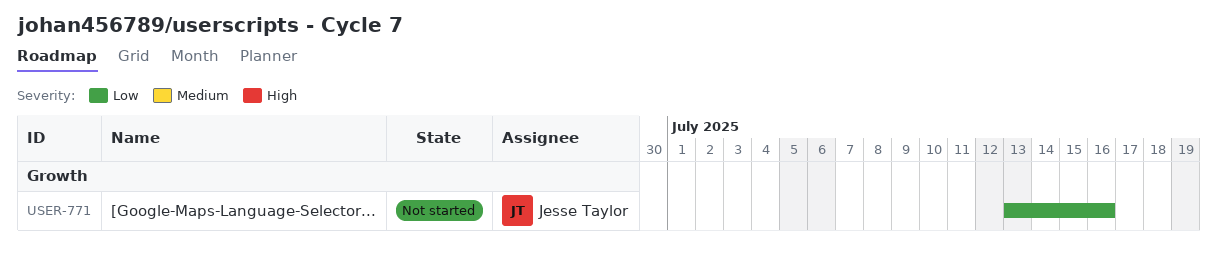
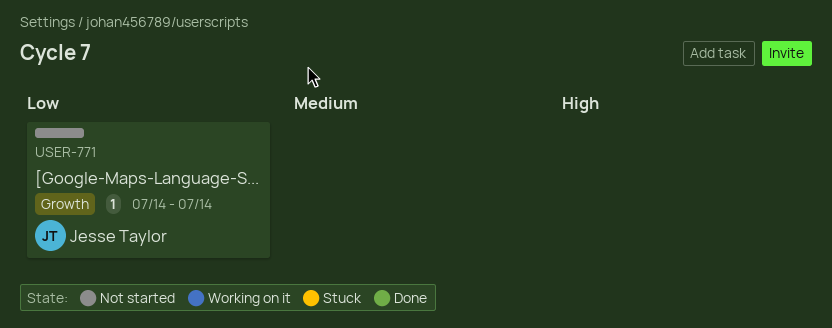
USER-771, start: Jul 13 -> Jul 14
USER-771, due: Jul 16 -> Jul 14

